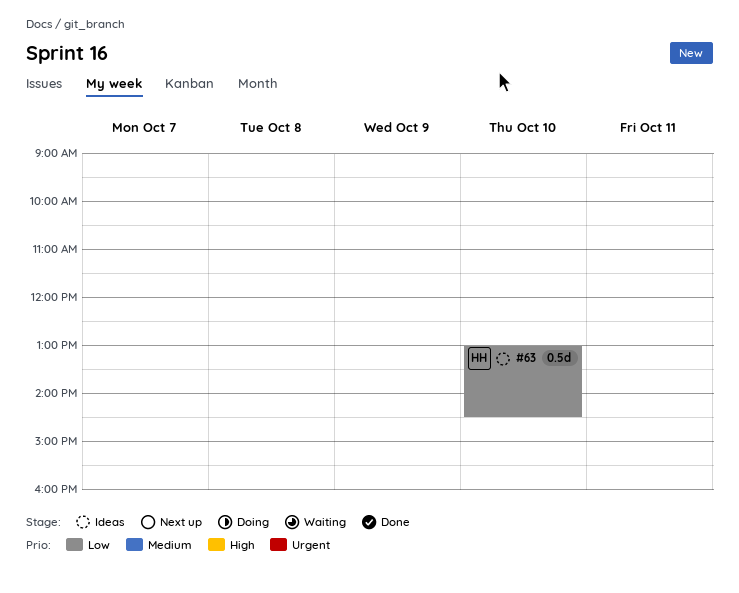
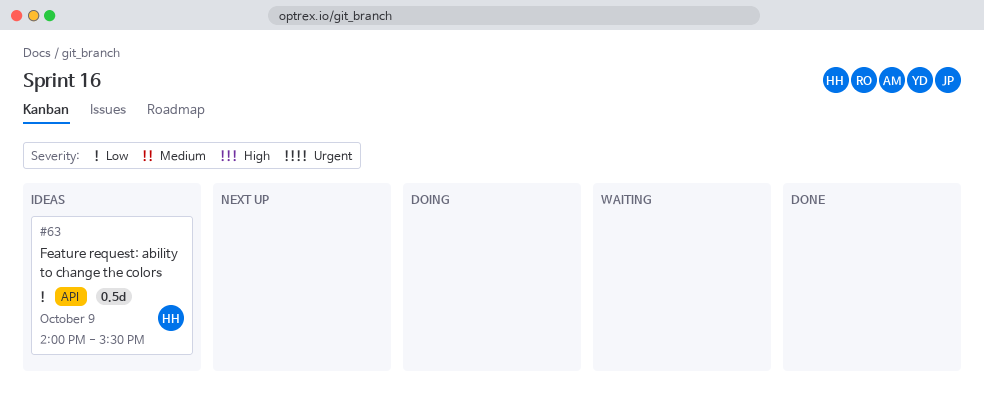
#63, day: Oct 10 -> Oct 9
#63, begins: 13:00 -> 14:00
#63, ends: 14:30 -> 15:30

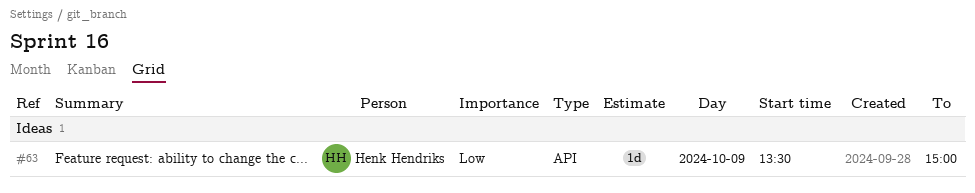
#63, estimate: 0.5d -> 1d
#63, begins: 14:00 -> 13:30
#63, ends: 15:30 -> 15:00

